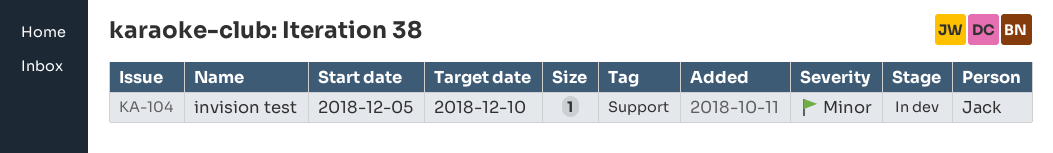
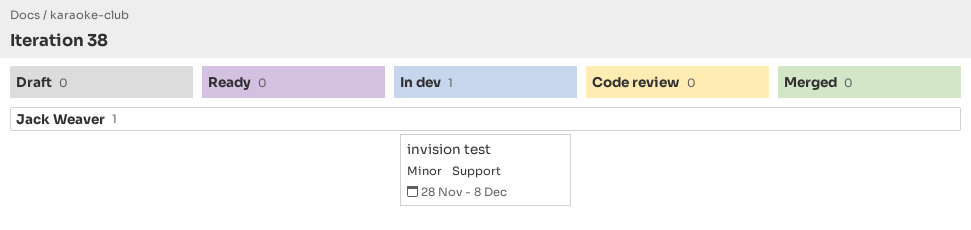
invision test, start: Dec 5 -> Nov 28
invision test, due: Dec 10 -> Dec 8

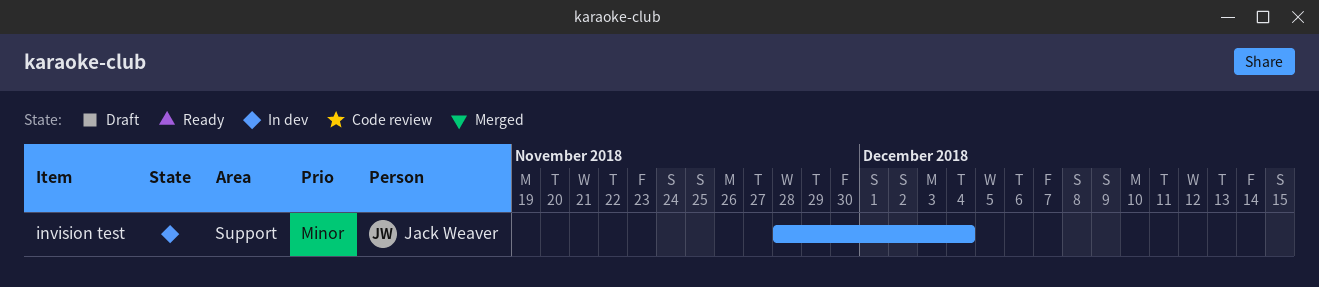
invision test, due: Dec 8 -> Dec 4

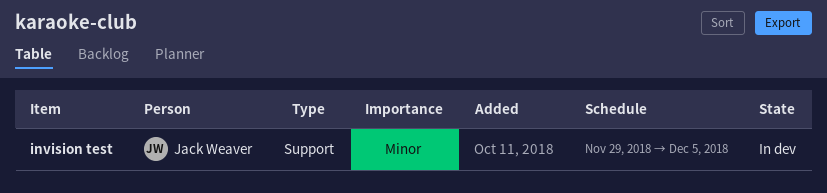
invision test, start: Nov 28 -> Nov 29
invision test, due: Dec 4 -> Dec 5

